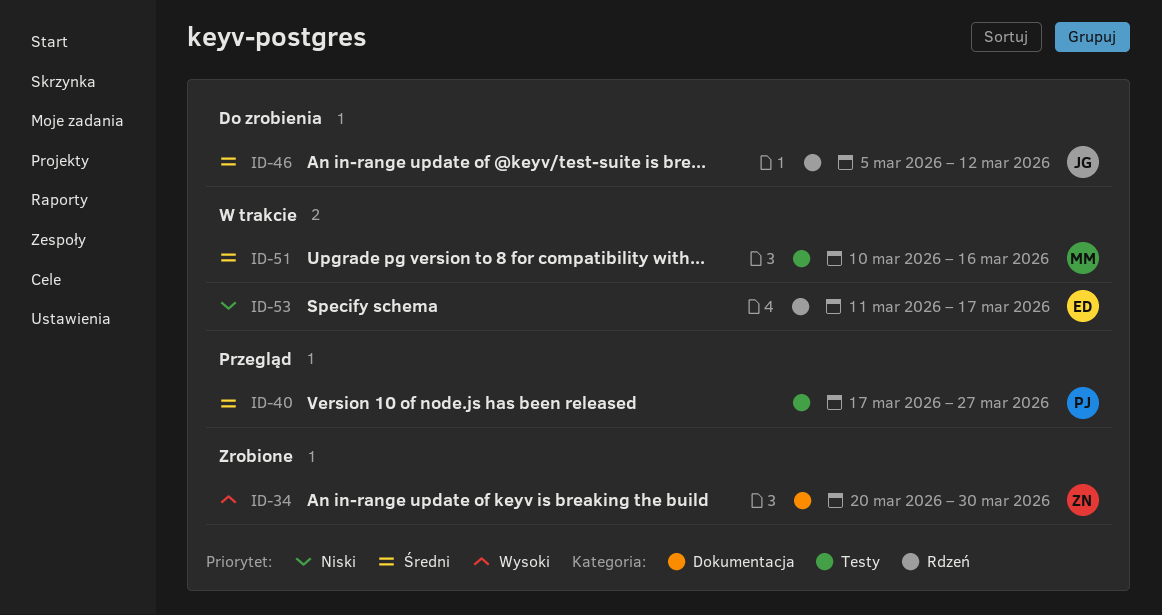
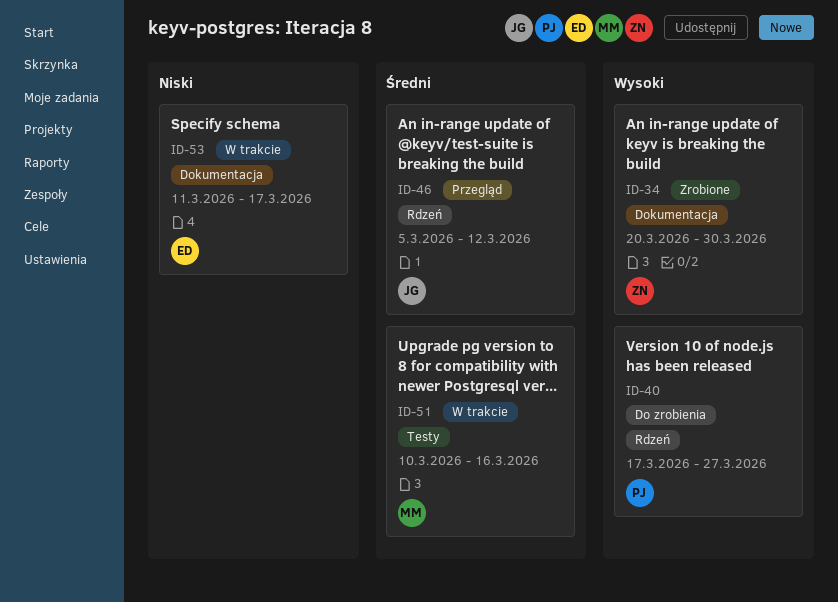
ID-40, status: Przegląd -> Do zrobienia
ID-40, priority: Średni -> Wysoki
ID-40, label: Testy -> Rdzeń
ID-46, status: Do zrobienia -> Przegląd
ID-53, label: Rdzeń -> Dokumentacja

